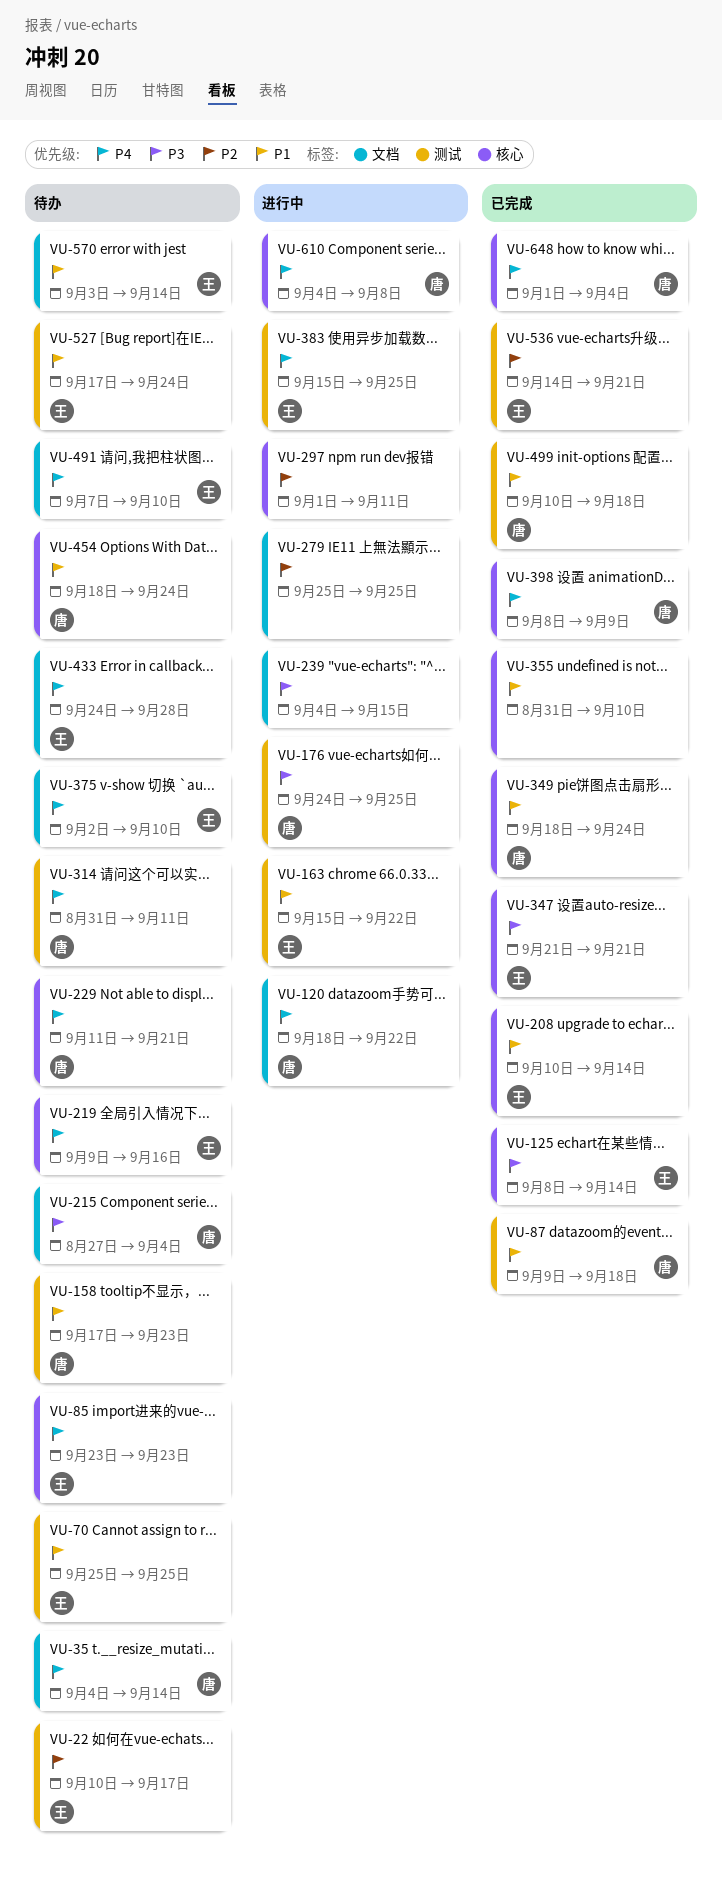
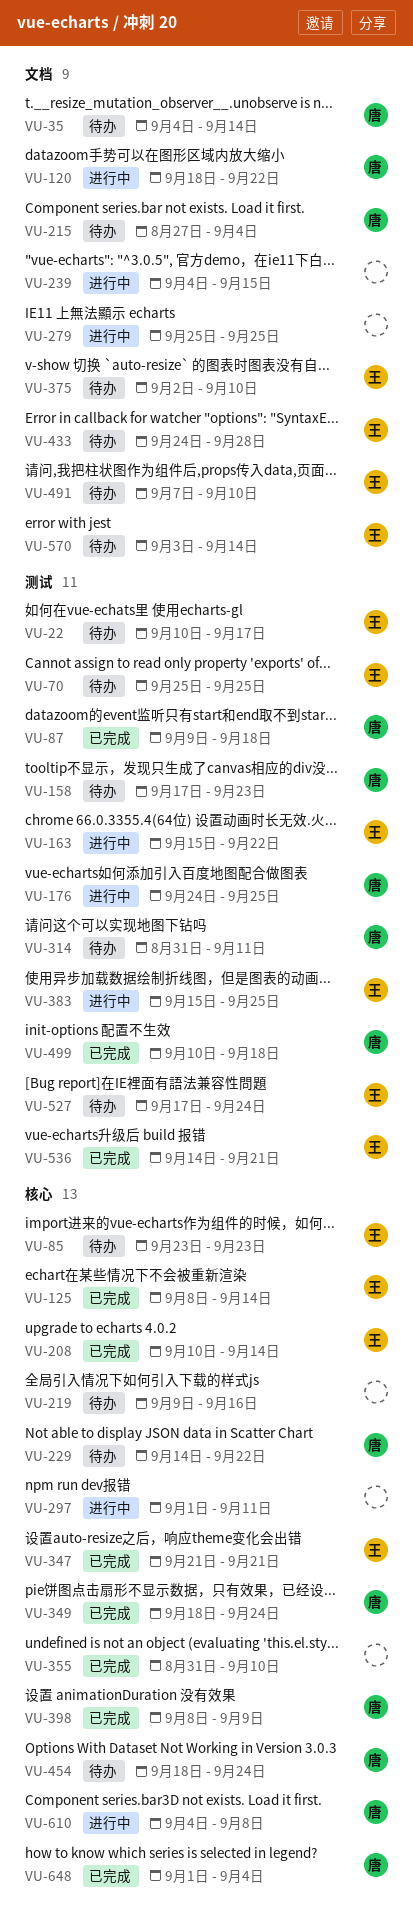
VU-219, owner: 王 -> none
VU-229, start: Sep 11 -> Sep 14
VU-229, due: Sep 21 -> Sep 22

